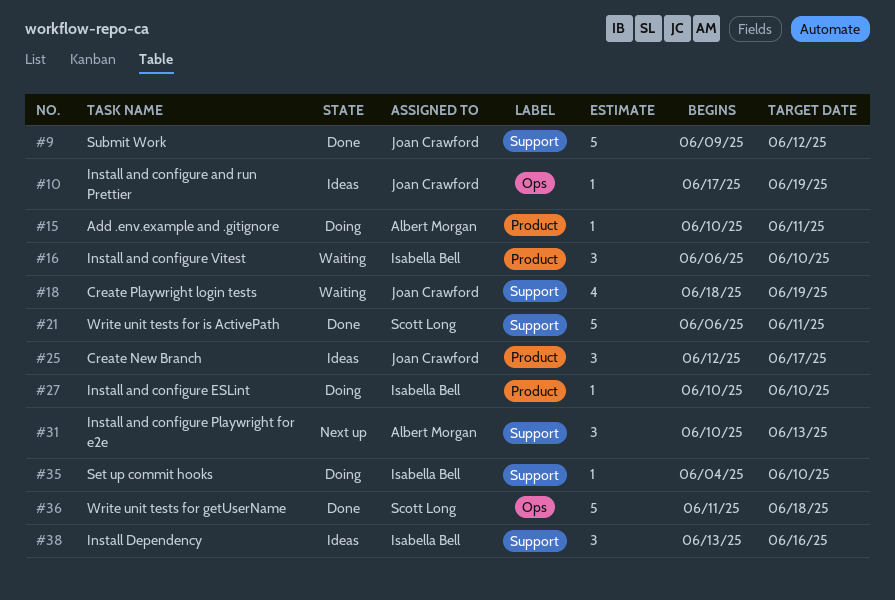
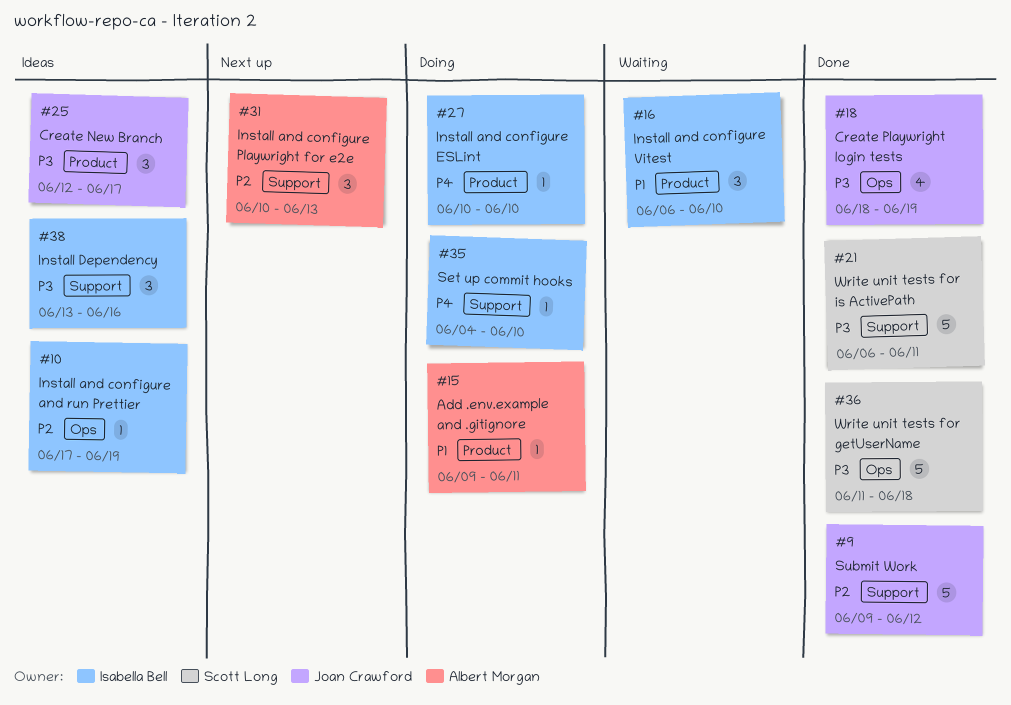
#10, owner: Joan Crawford -> Isabella Bell
#15, start: Jun 10 -> Jun 9
#18, status: Waiting -> Done
#18, label: Support -> Ops

